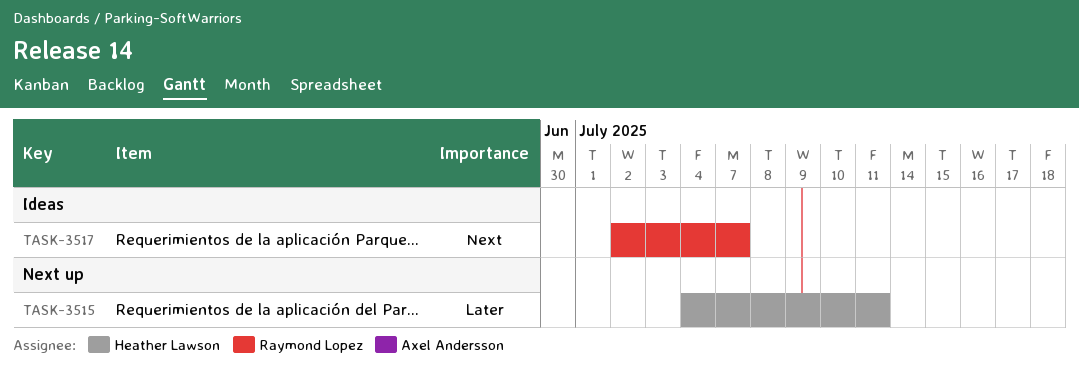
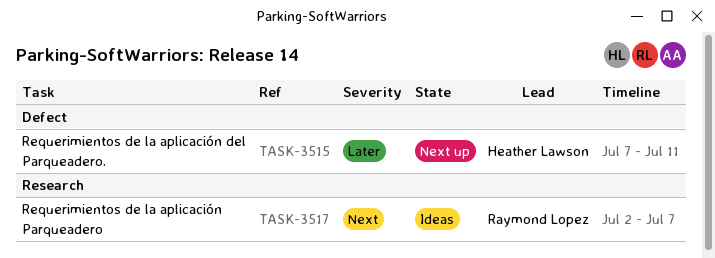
TASK-3515, start: Jul 4 -> Jul 7

